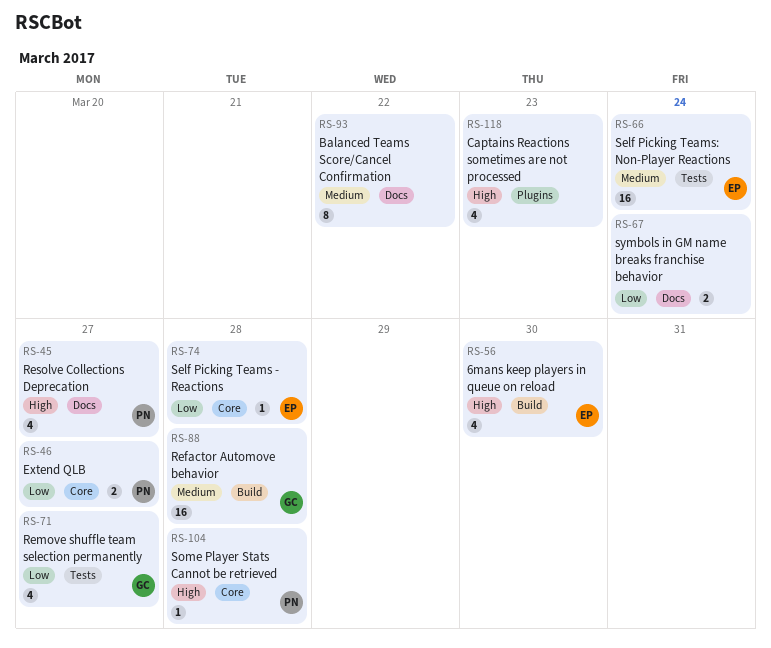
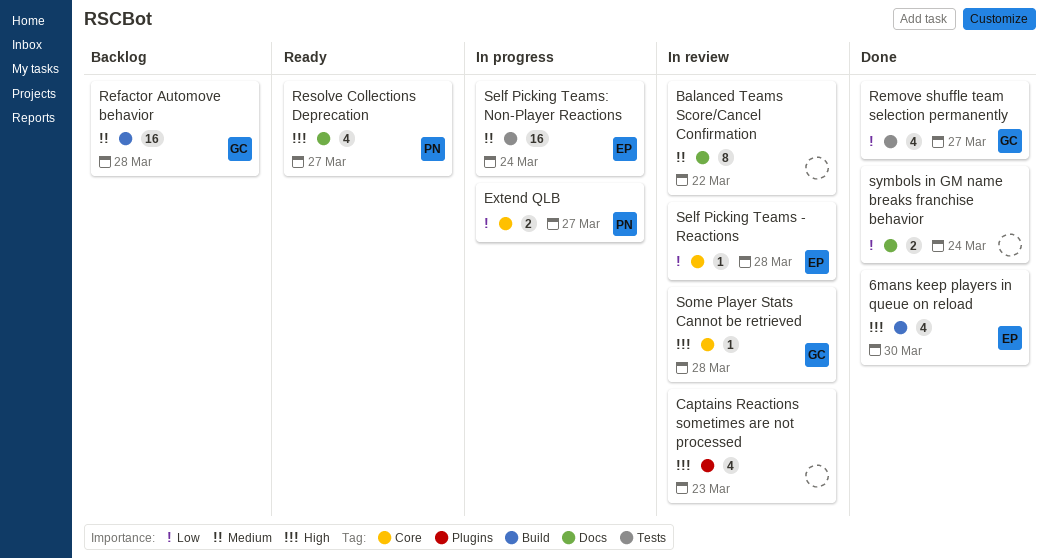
Some Player Stats Cannot be retrieved, owner: PN -> GC

